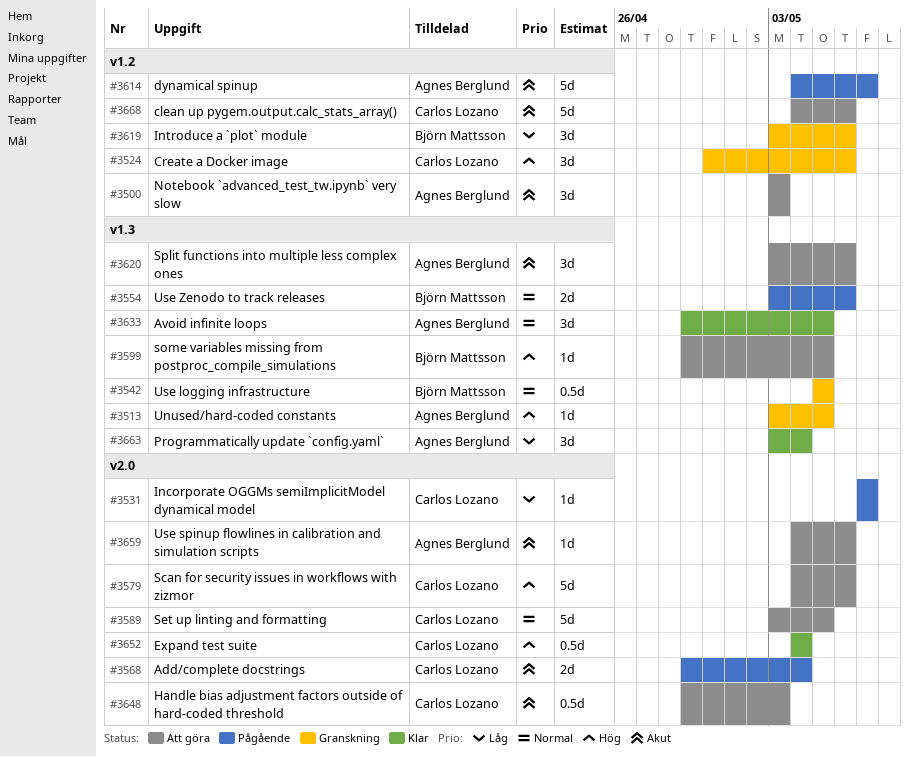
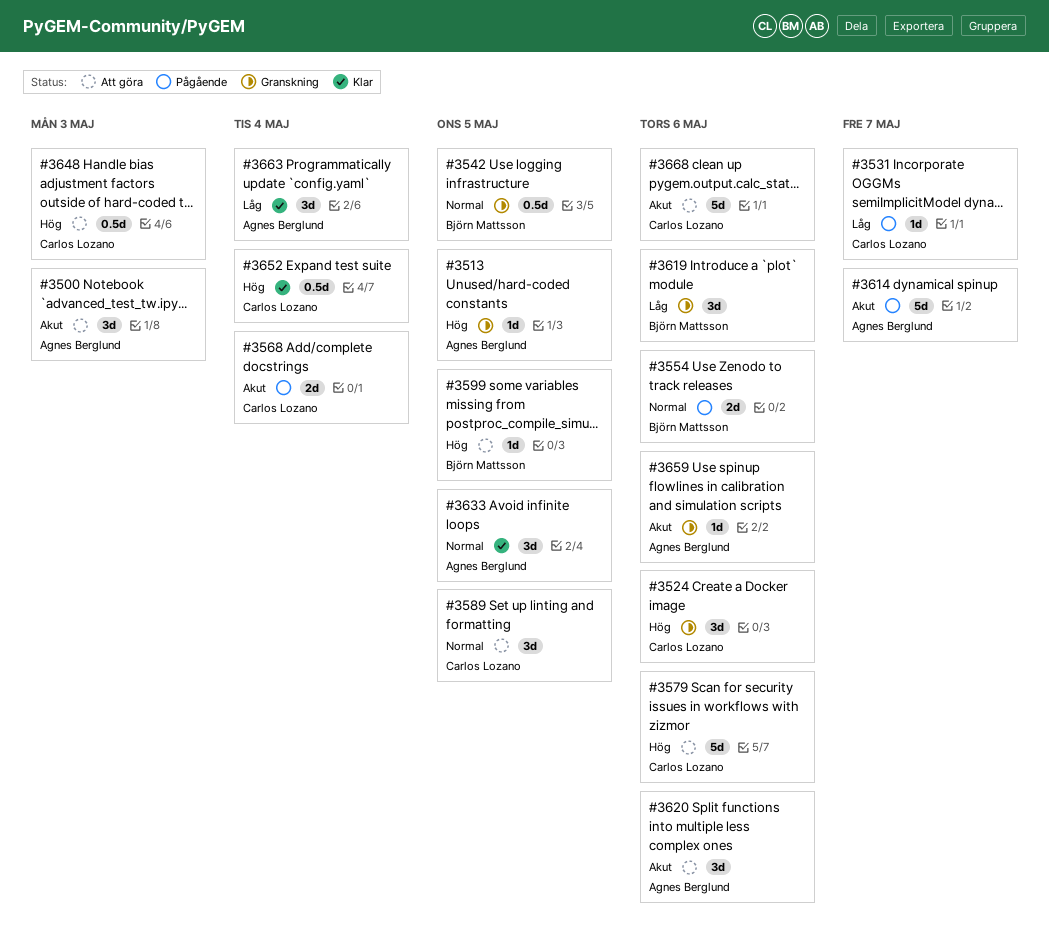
#3589, estimate: 5d -> 3d
#3648, priority: Akut -> Hög
#3659, status: Att göra -> Granskning

